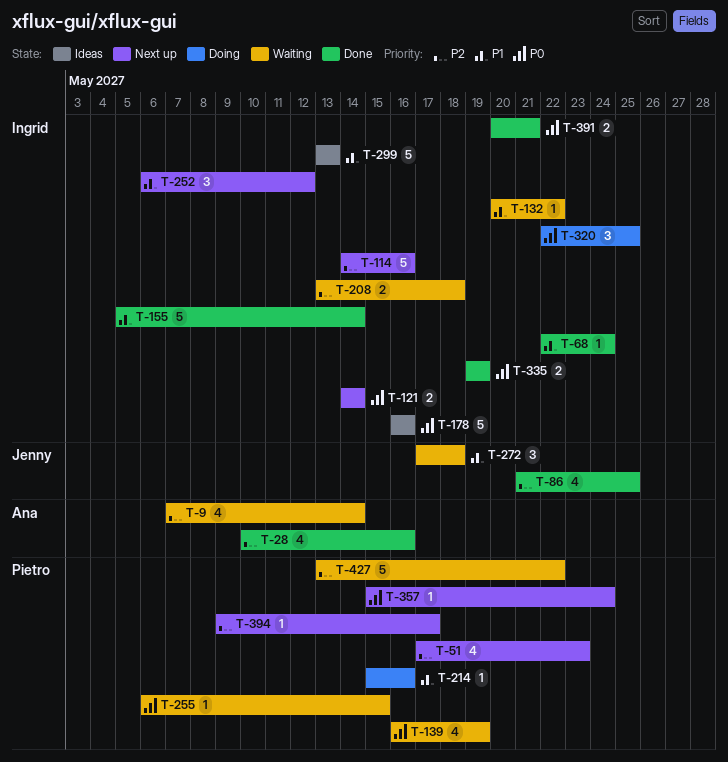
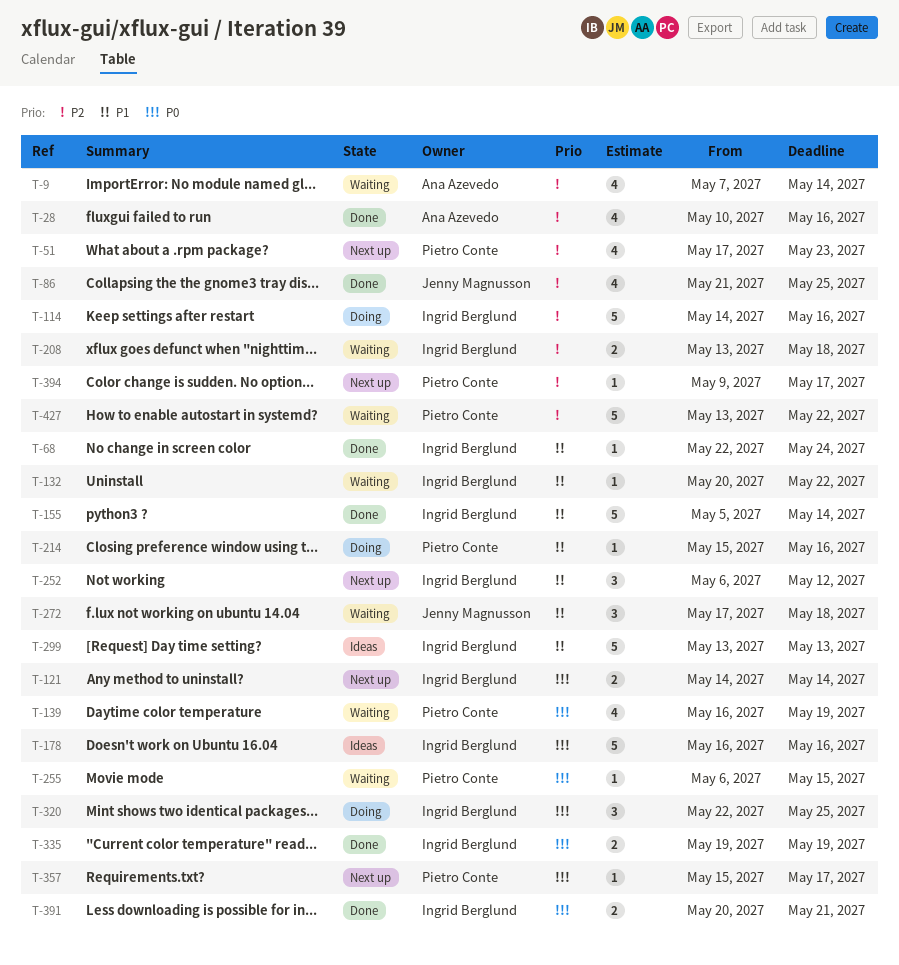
T-114, status: Next up -> Doing
T-357, due: May 24 -> May 17

